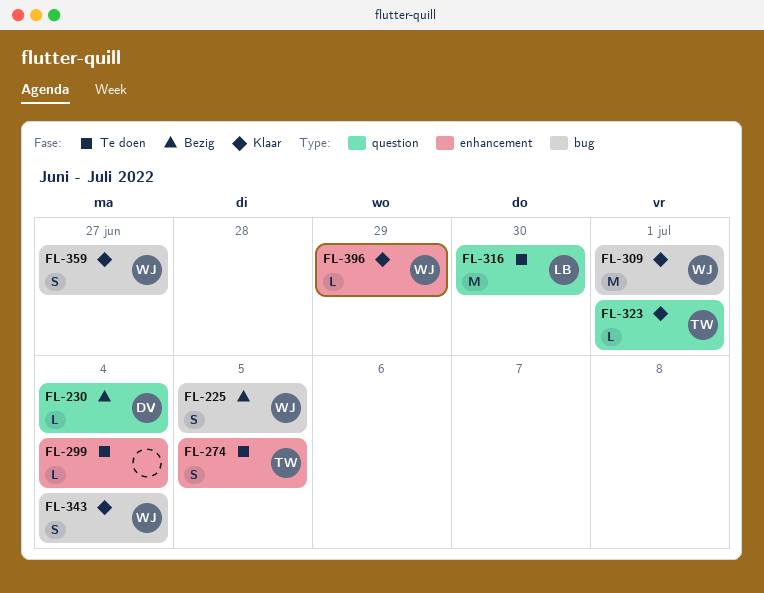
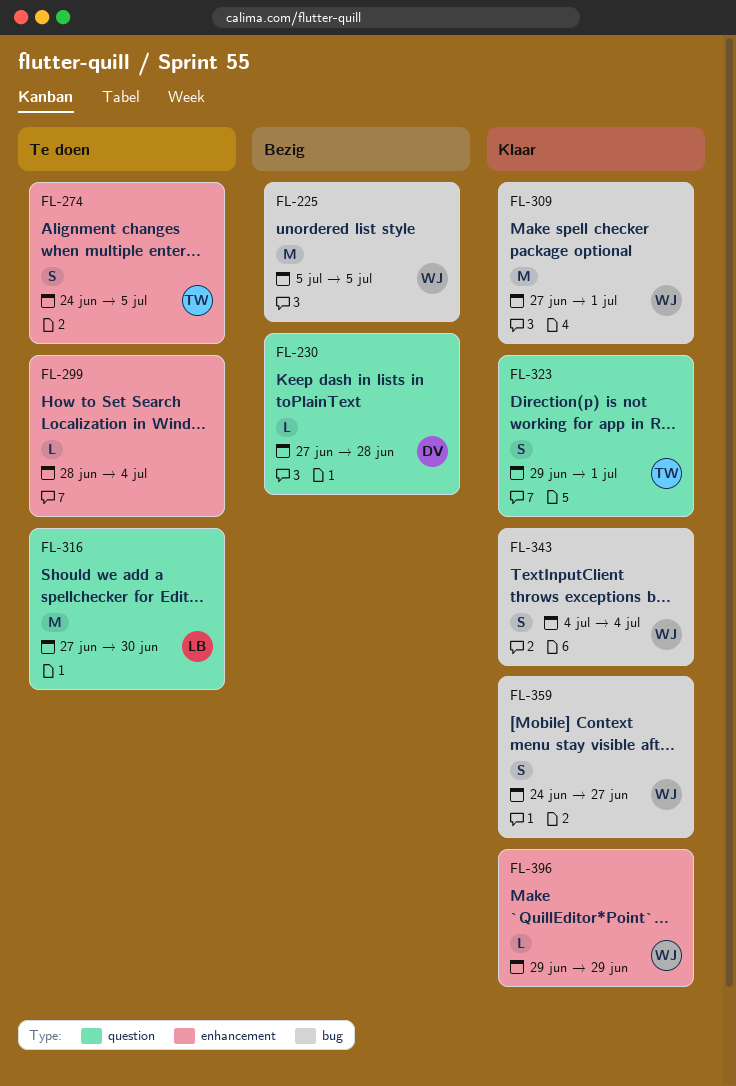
FL-225, estimate: S -> M
FL-230, due: Jul 4 -> Jun 28
FL-323, estimate: L -> S

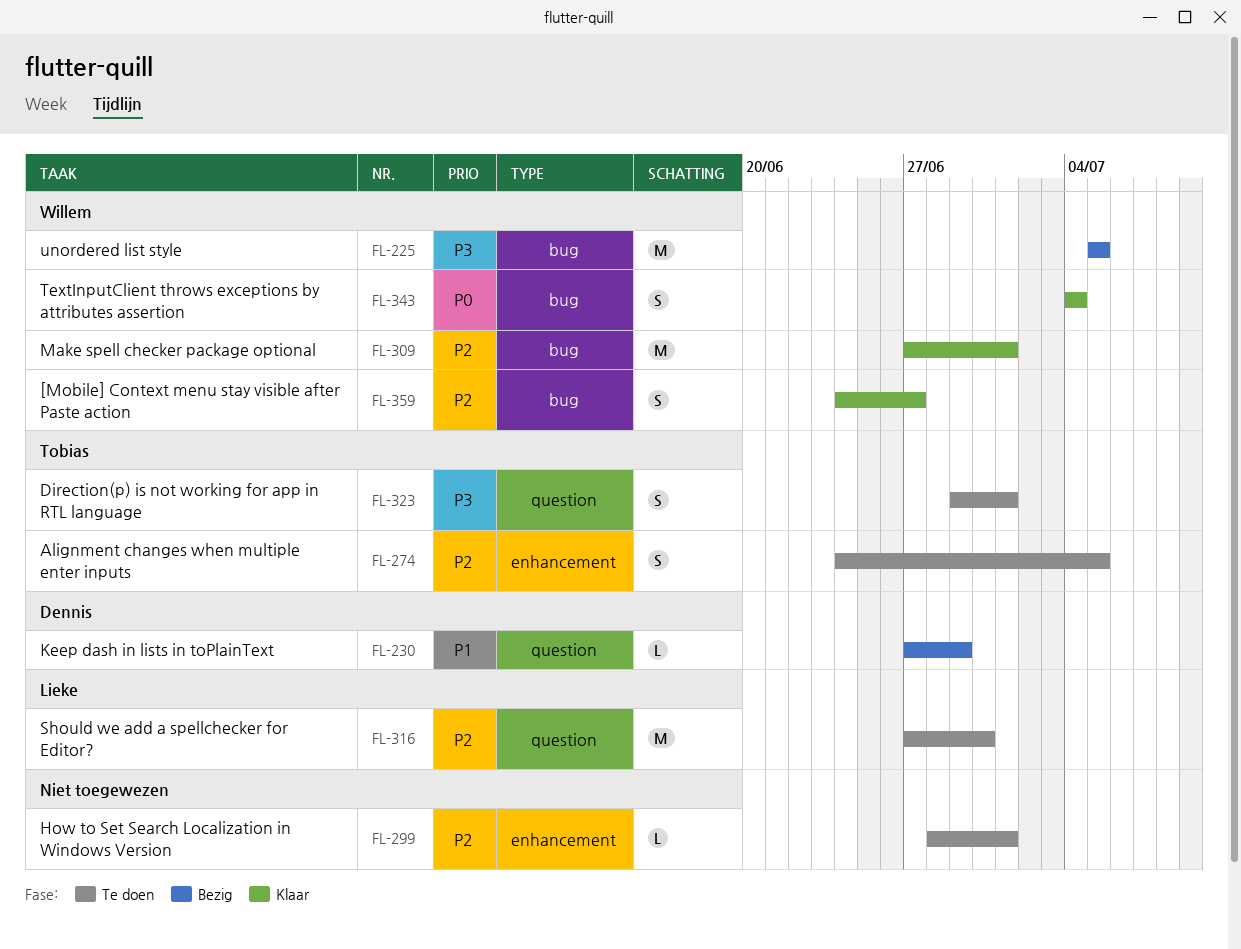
FL-230, due: Jun 28 -> Jun 29
FL-299, due: Jul 4 -> Jul 1
FL-323, status: Klaar -> Te doen
FL-396: present -> none

